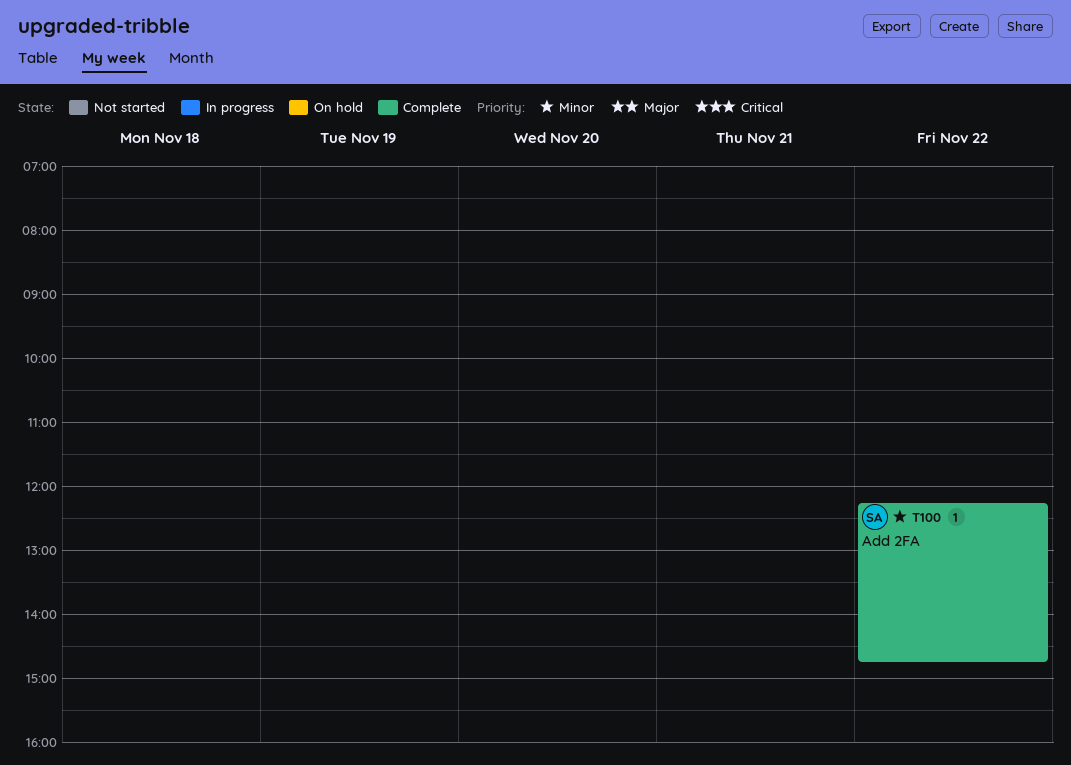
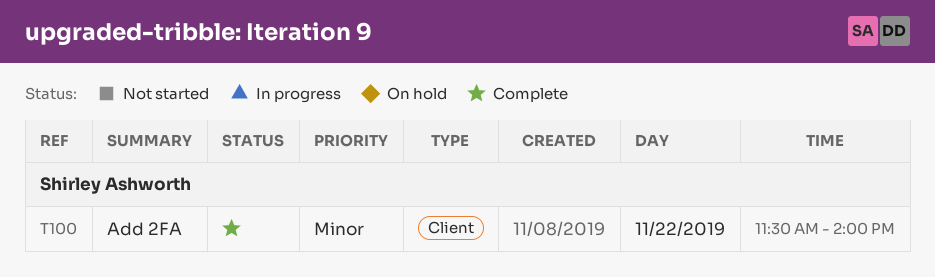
T100, begins: 12:15 -> 11:30
T100, ends: 14:45 -> 14:00

